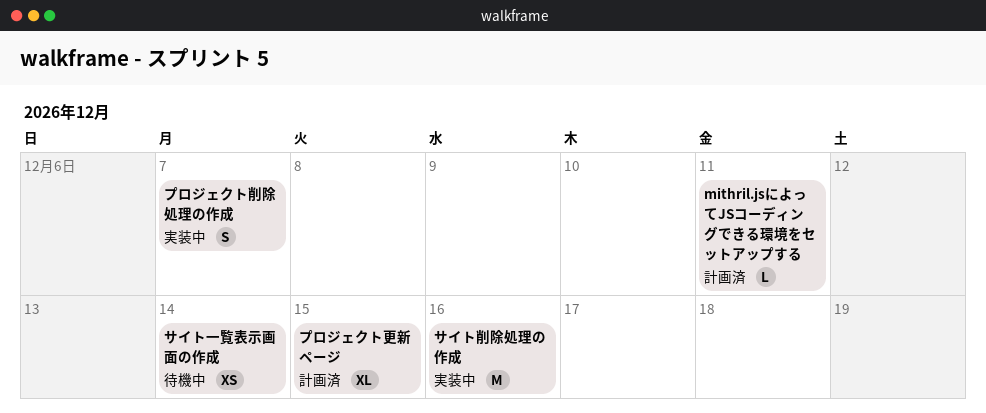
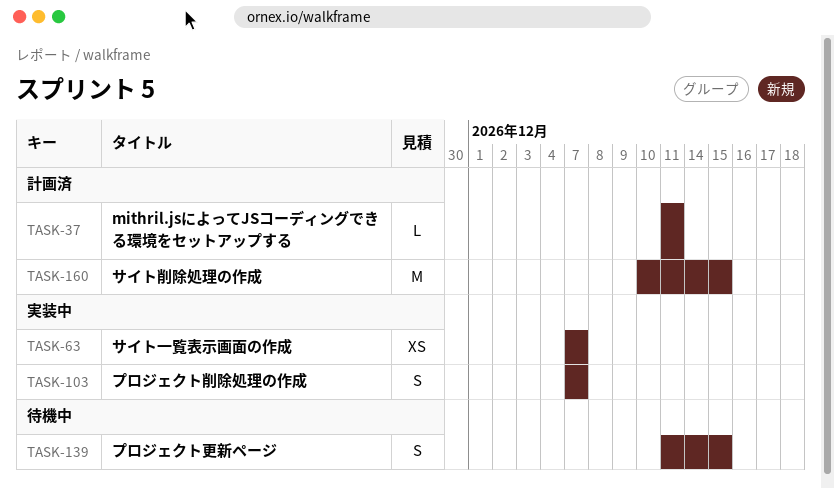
サイト一覧表示画面の作成, status: 待機中 -> 実装中
サイト一覧表示画面の作成, due: Dec 14 -> Dec 7
サイト削除処理の作成, status: 実装中 -> 計画済
サイト削除処理の作成, due: Dec 16 -> Dec 15
プロジェクト更新ページ, status: 計画済 -> 待機中
プロジェクト更新ページ, estimate: XL -> S

